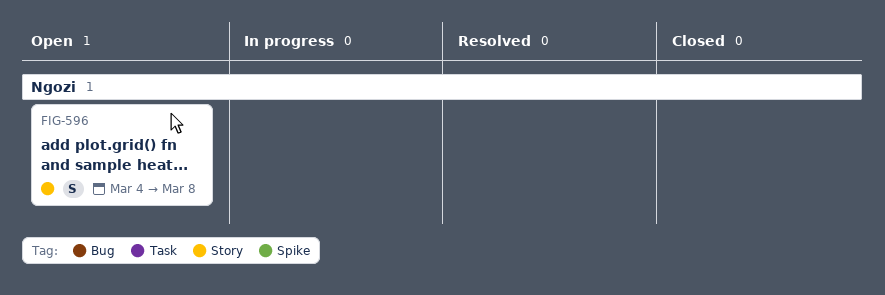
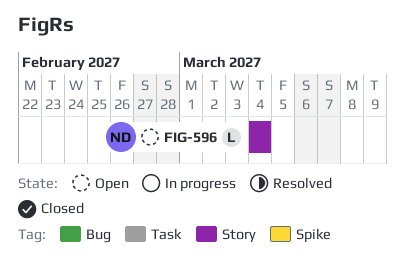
FIG-596, estimate: S -> L
FIG-596, due: Mar 8 -> Mar 4

